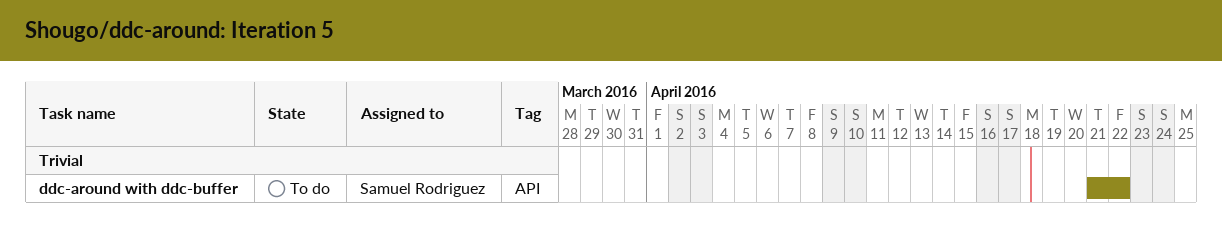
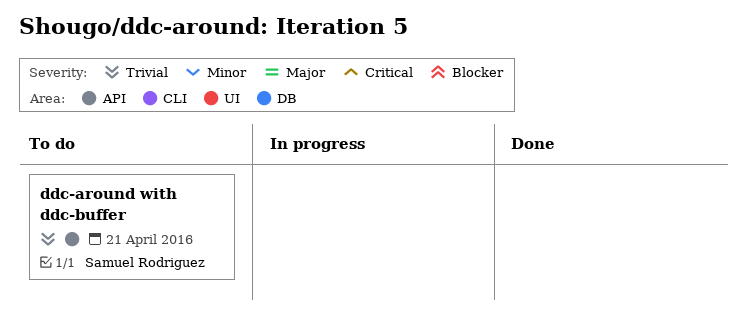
ddc-around with ddc-buffer, due: Apr 22 -> Apr 21

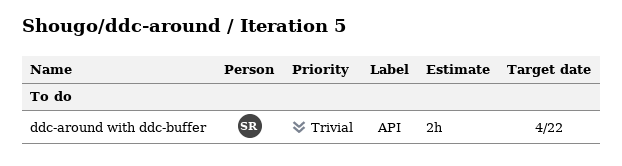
ddc-around with ddc-buffer, due: Apr 21 -> Apr 22

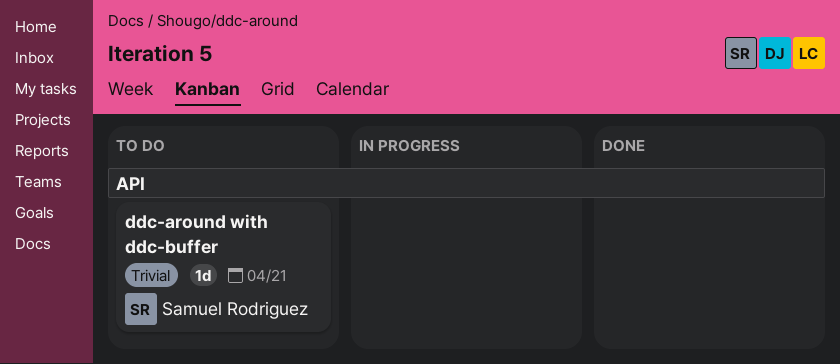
ddc-around with ddc-buffer, estimate: 2h -> 1d
ddc-around with ddc-buffer, due: Apr 22 -> Apr 21

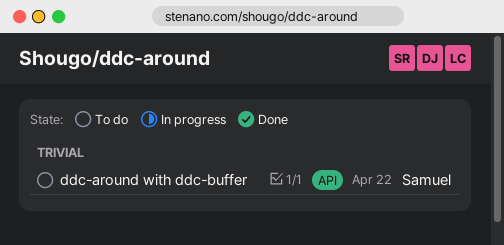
ddc-around with ddc-buffer, due: Apr 21 -> Apr 22

